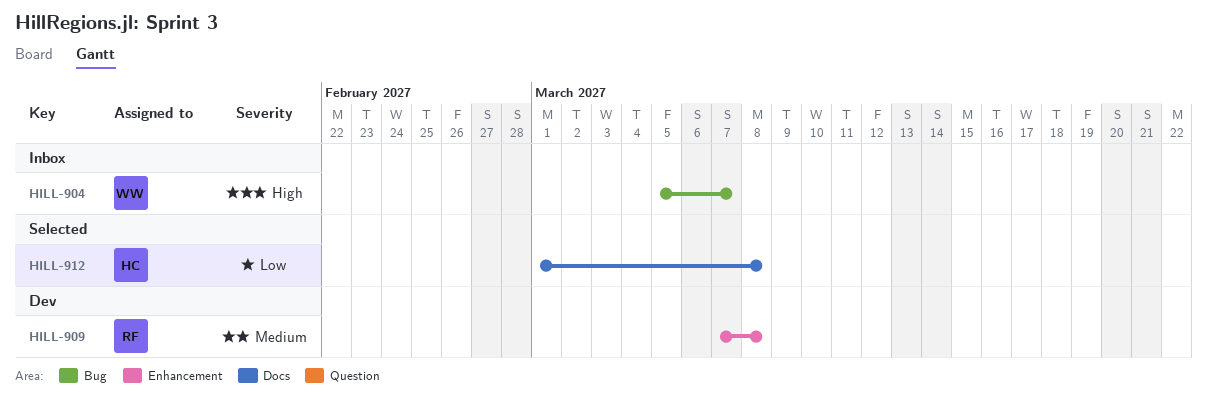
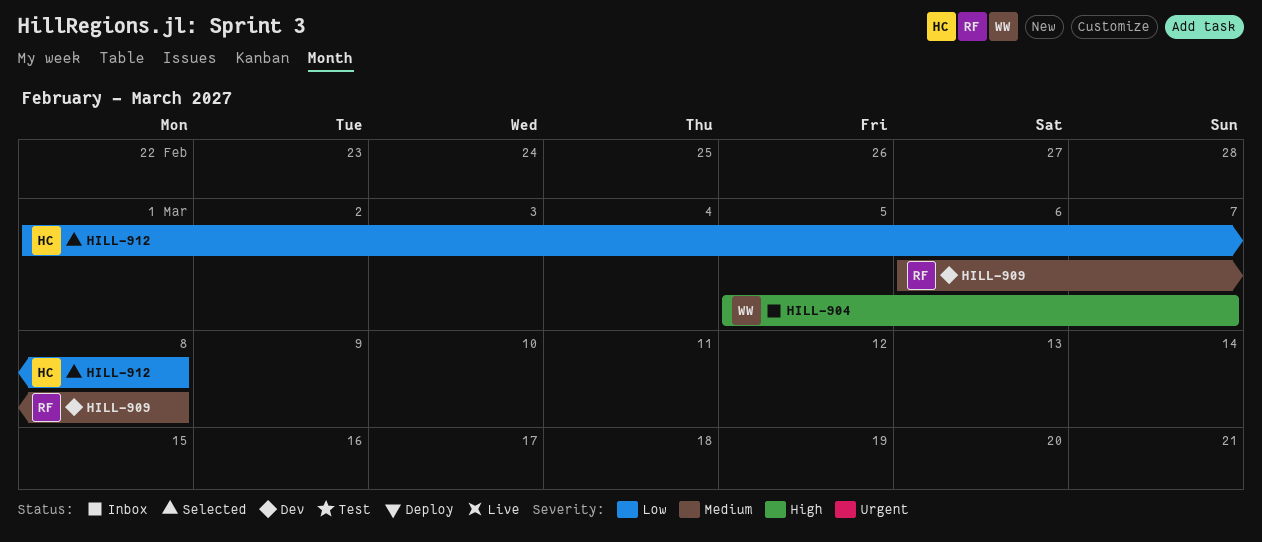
HILL-909, start: Mar 7 -> Mar 6

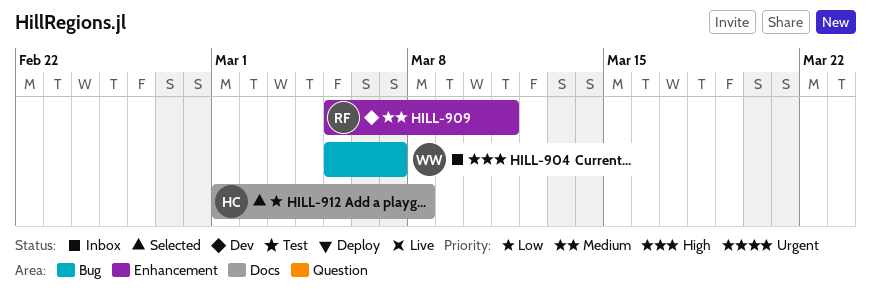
HILL-909, start: Mar 6 -> Mar 5
HILL-909, due: Mar 8 -> Mar 11

